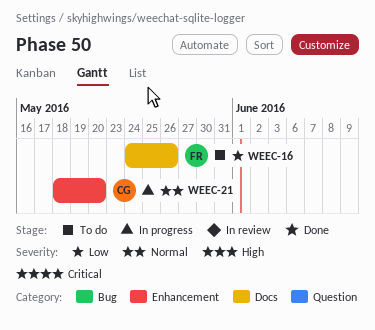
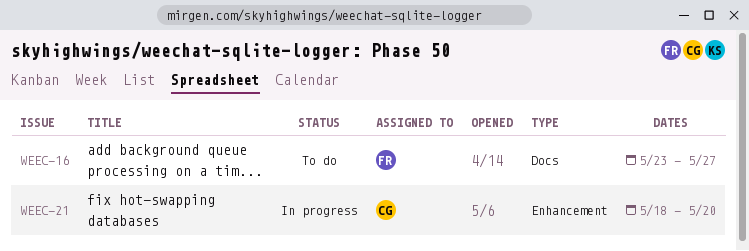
WEEC-16, start: May 24 -> May 23
WEEC-16, due: May 26 -> May 27

